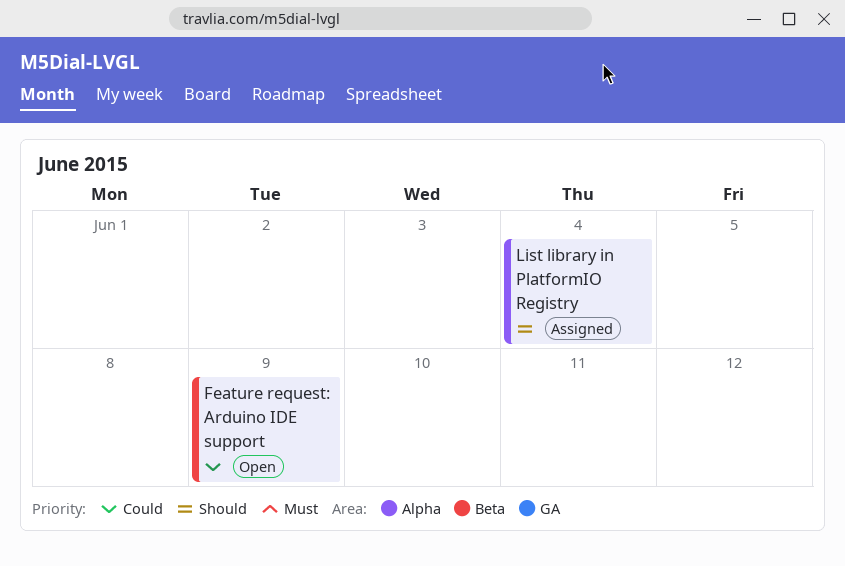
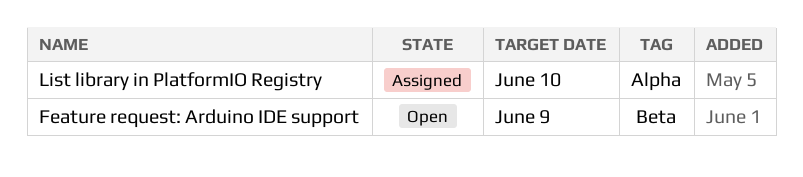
List library in PlatformIO Registry, due: Jun 4 -> Jun 10

